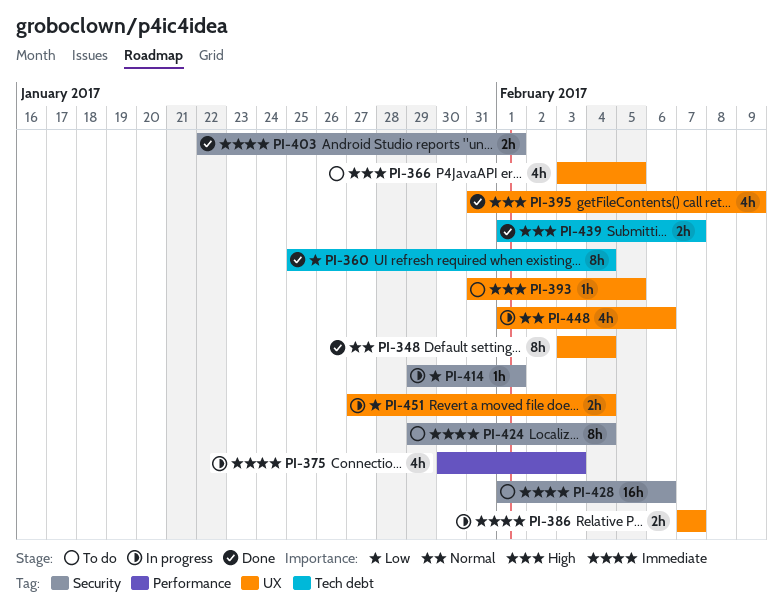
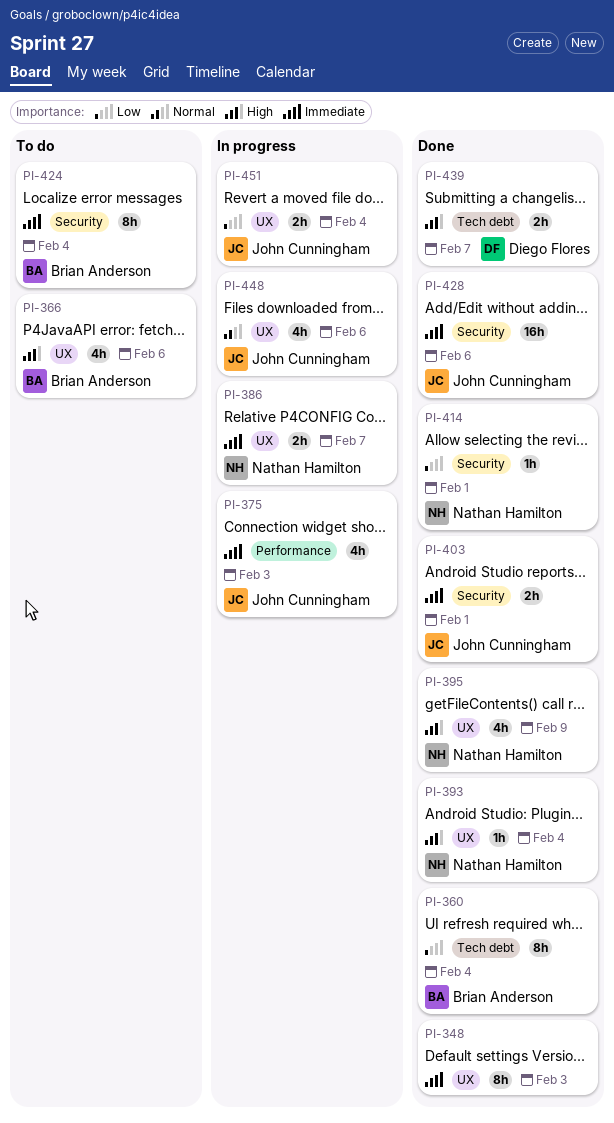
PI-348, priority: Normal -> Immediate
PI-348, due: Feb 4 -> Feb 3
PI-366, due: Feb 5 -> Feb 6
PI-393, status: To do -> Done
PI-393, due: Feb 5 -> Feb 4
PI-414, status: In progress -> Done
PI-428, status: To do -> Done

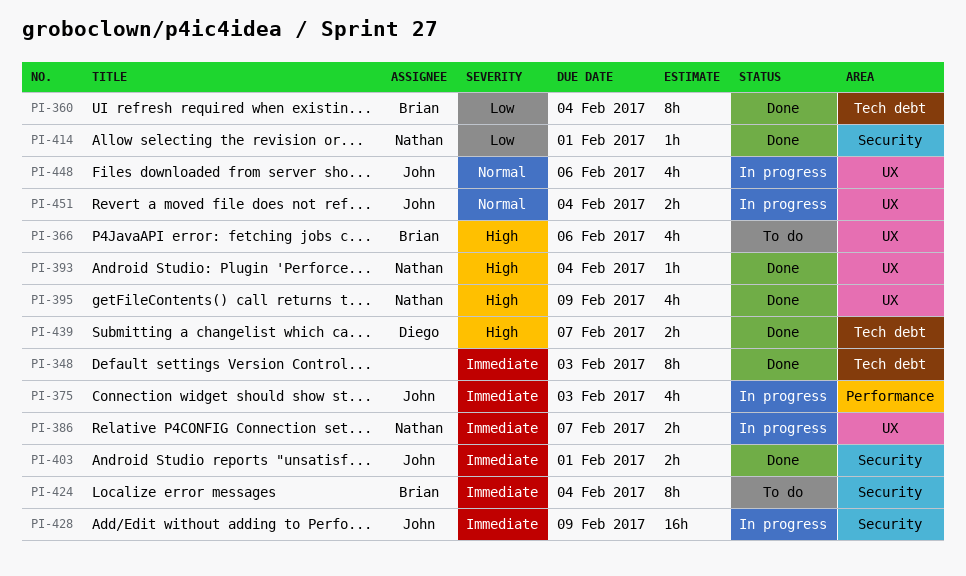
PI-348, label: UX -> Tech debt
PI-428, status: Done -> In progress
PI-428, due: Feb 6 -> Feb 9
PI-451, priority: Low -> Normal

